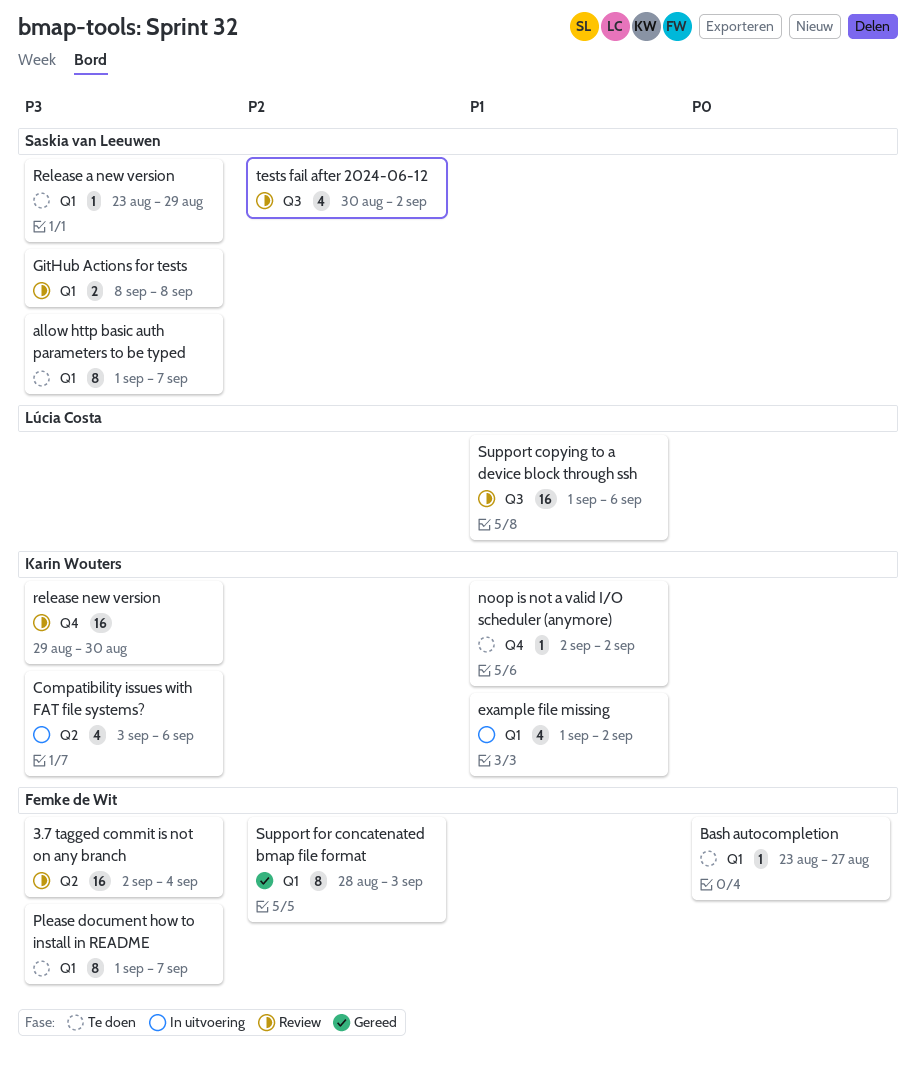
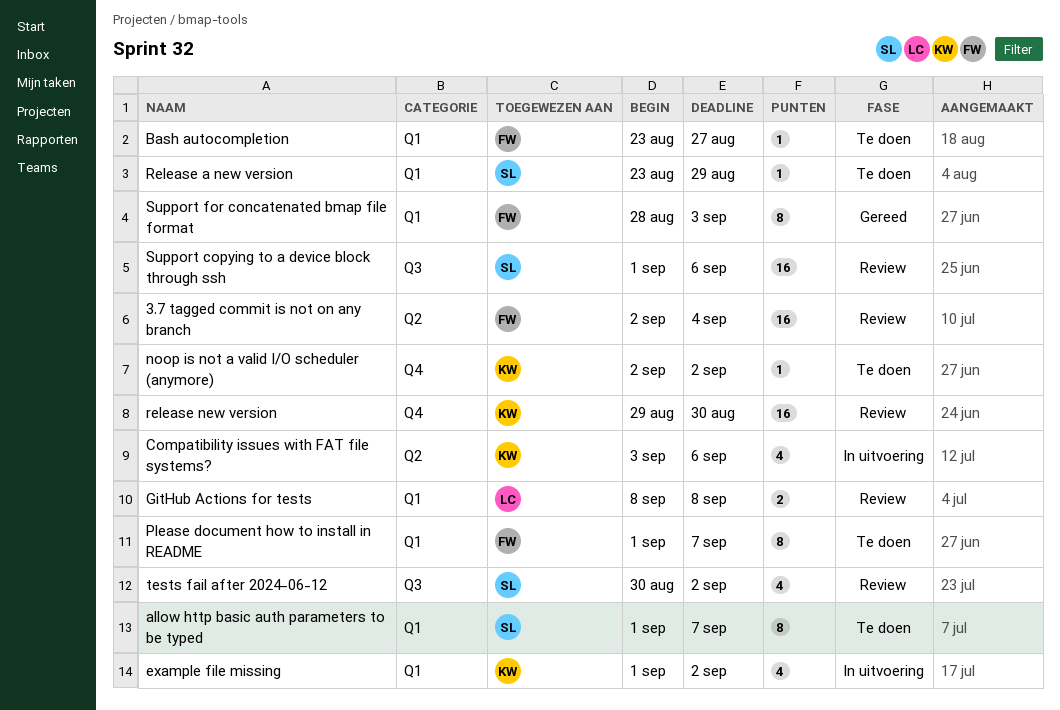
GitHub Actions for tests, owner: Saskia van Leeuwen -> Lúcia Costa
Support copying to a device block through ssh, owner: Lúcia Costa -> Saskia van Leeuwen

